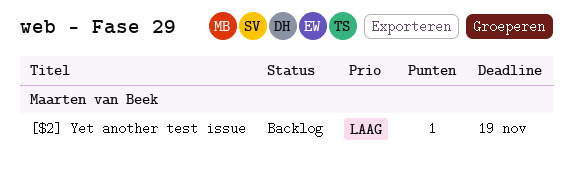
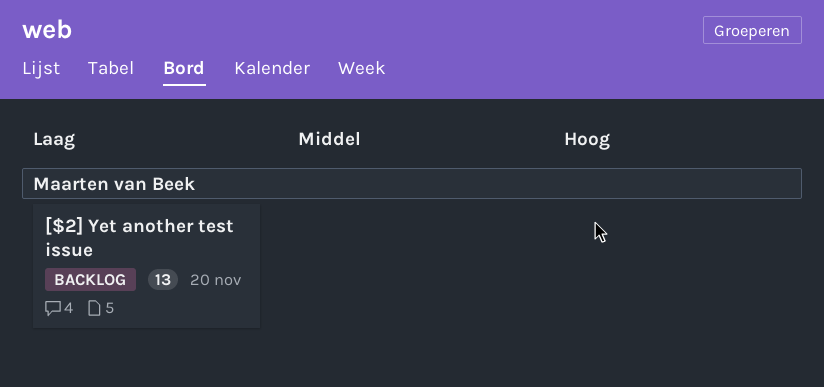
[$2] Yet another test issue, estimate: 1 -> 13
[$2] Yet another test issue, due: Nov 19 -> Nov 20

